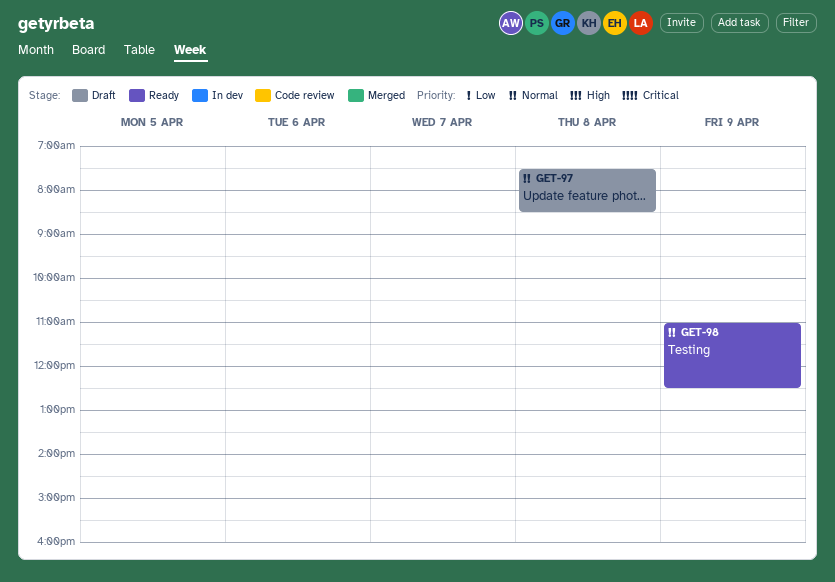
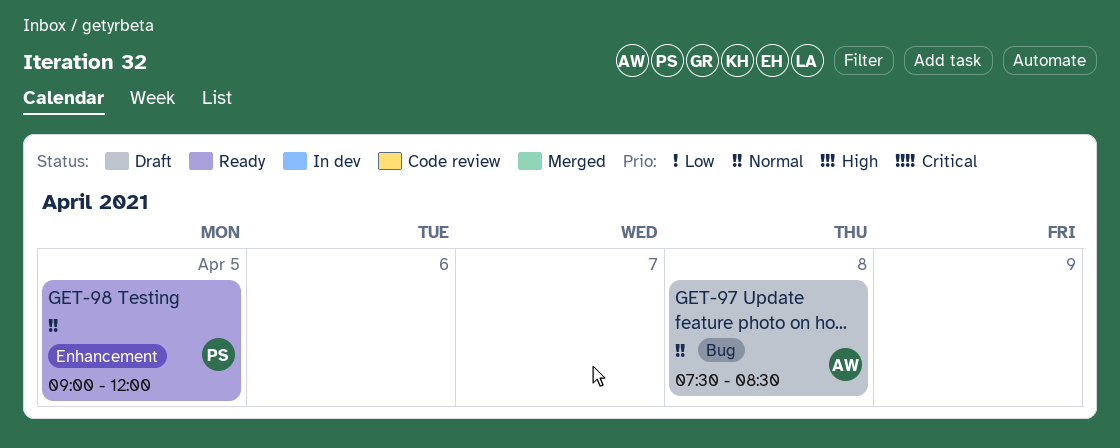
GET-98, day: Apr 9 -> Apr 5
GET-98, begins: 11:00 -> 09:00
GET-98, ends: 12:30 -> 12:00

